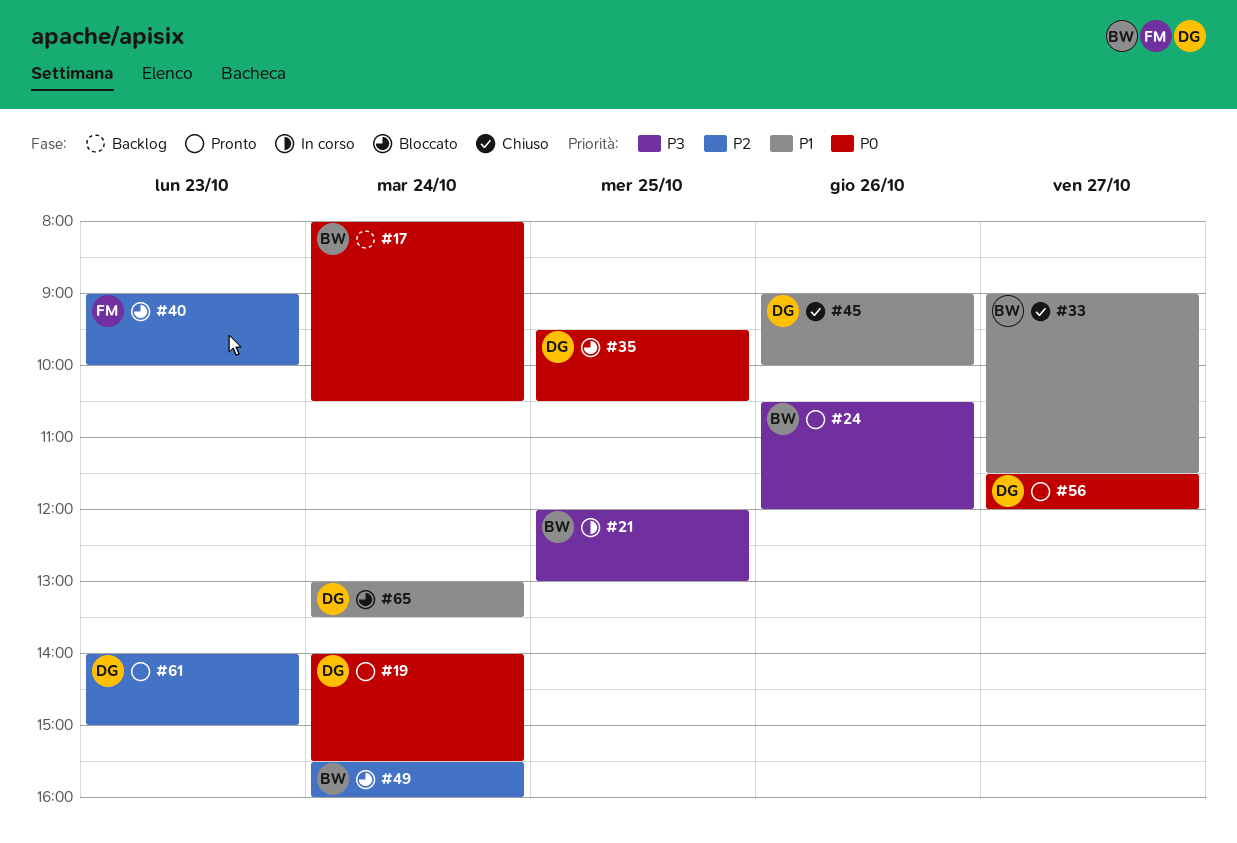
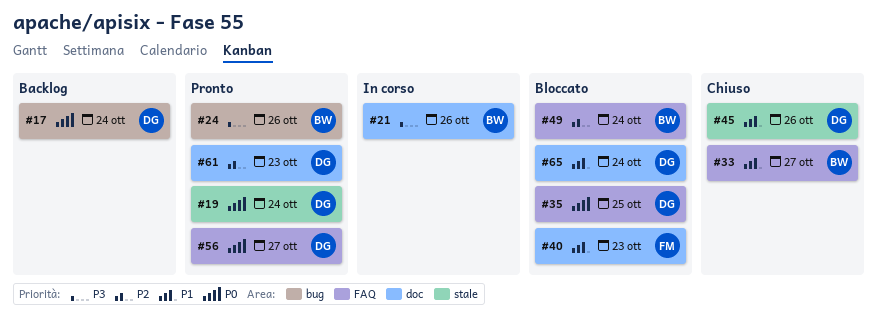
#17, owner: BW -> DG
#21, day: Oct 25 -> Oct 26
#40, priority: P2 -> P1

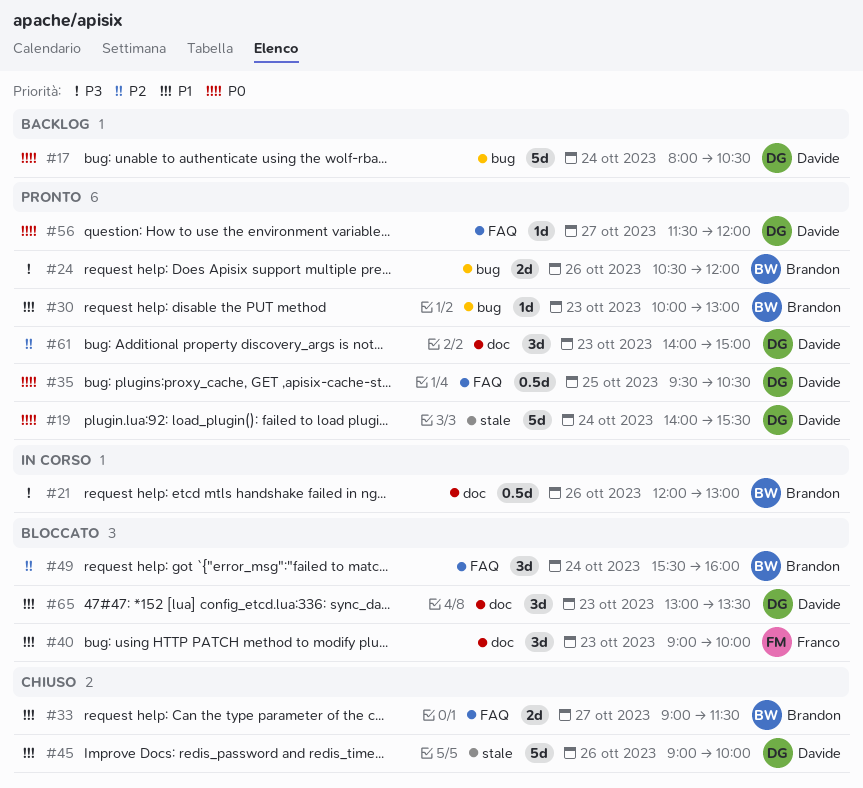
#30: none -> present
#35, status: Bloccato -> Pronto
#65, day: Oct 24 -> Oct 23

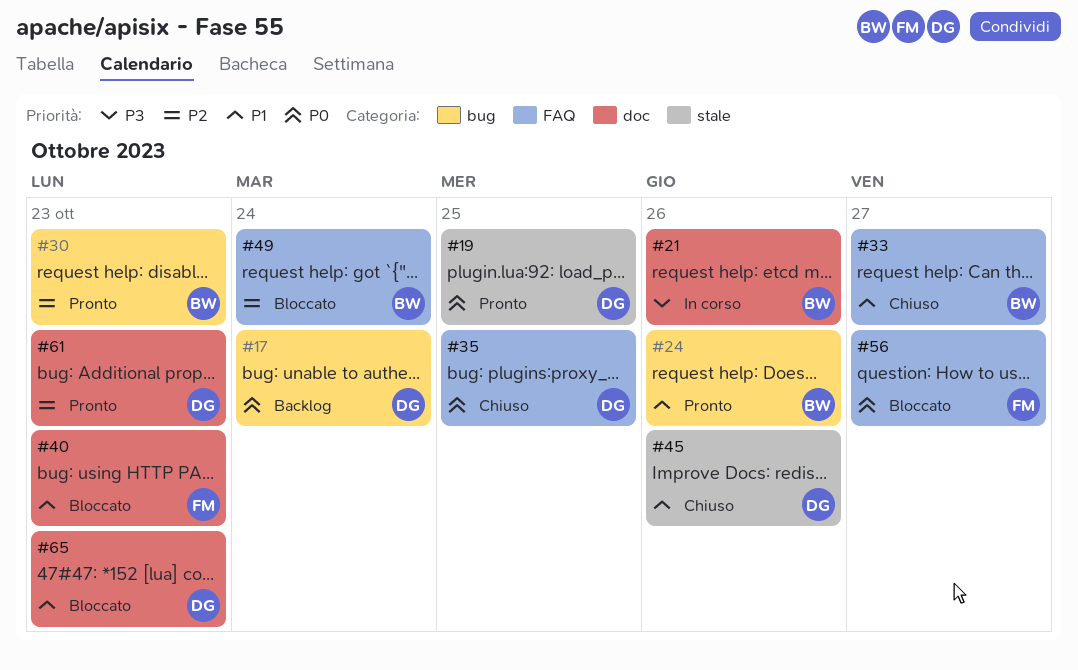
#19, day: Oct 24 -> Oct 25
#24, priority: P3 -> P1
#30, priority: P1 -> P2
#35, status: Pronto -> Chiuso
#56, status: Pronto -> Bloccato
#56, owner: Davide -> Franco

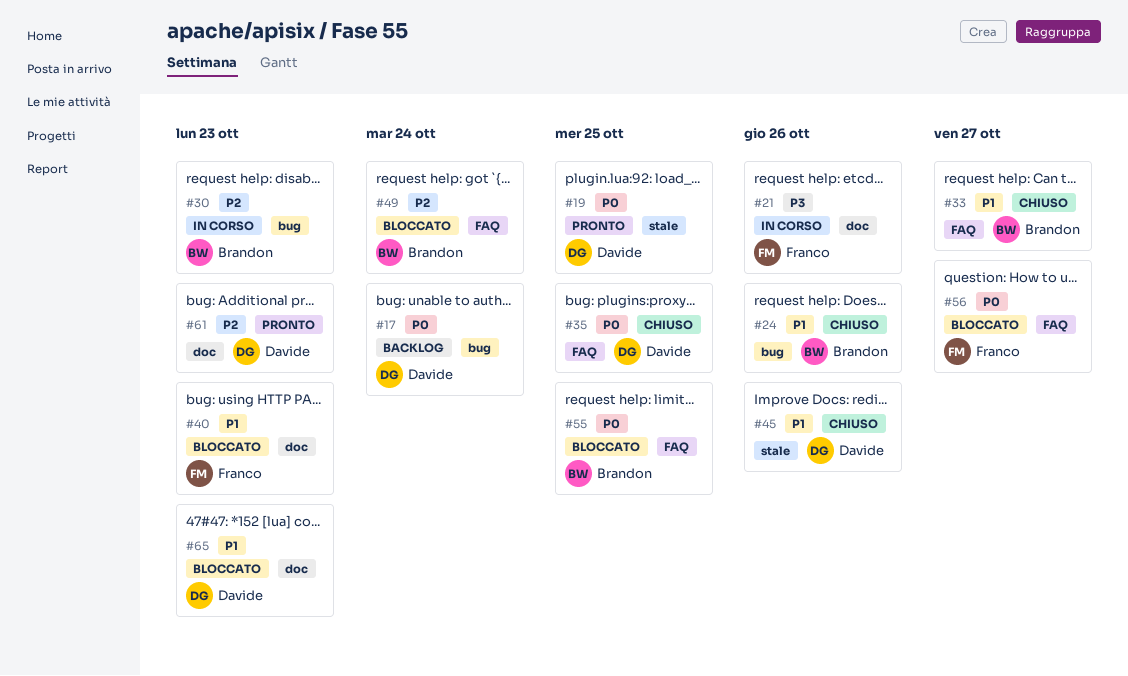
#21, owner: Brandon -> Franco
#24, status: Pronto -> Chiuso
#30, status: Pronto -> In corso
#55: none -> present

